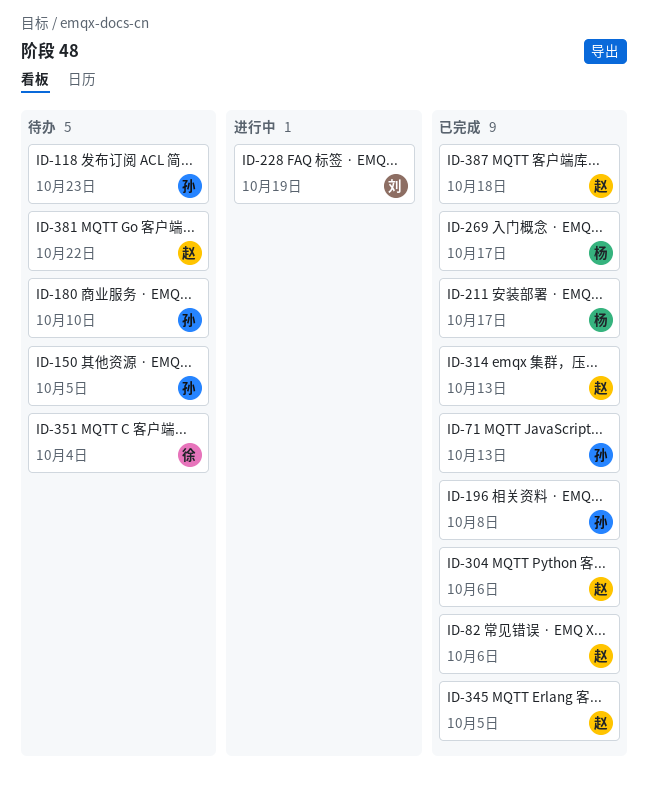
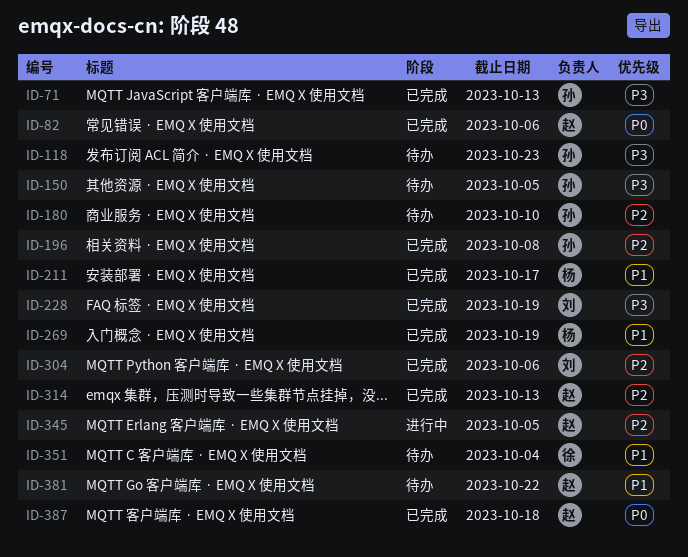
ID-228, status: 进行中 -> 已完成
ID-269, due: Oct 17 -> Oct 19
ID-304, owner: 赵 -> 刘
ID-345, status: 已完成 -> 进行中

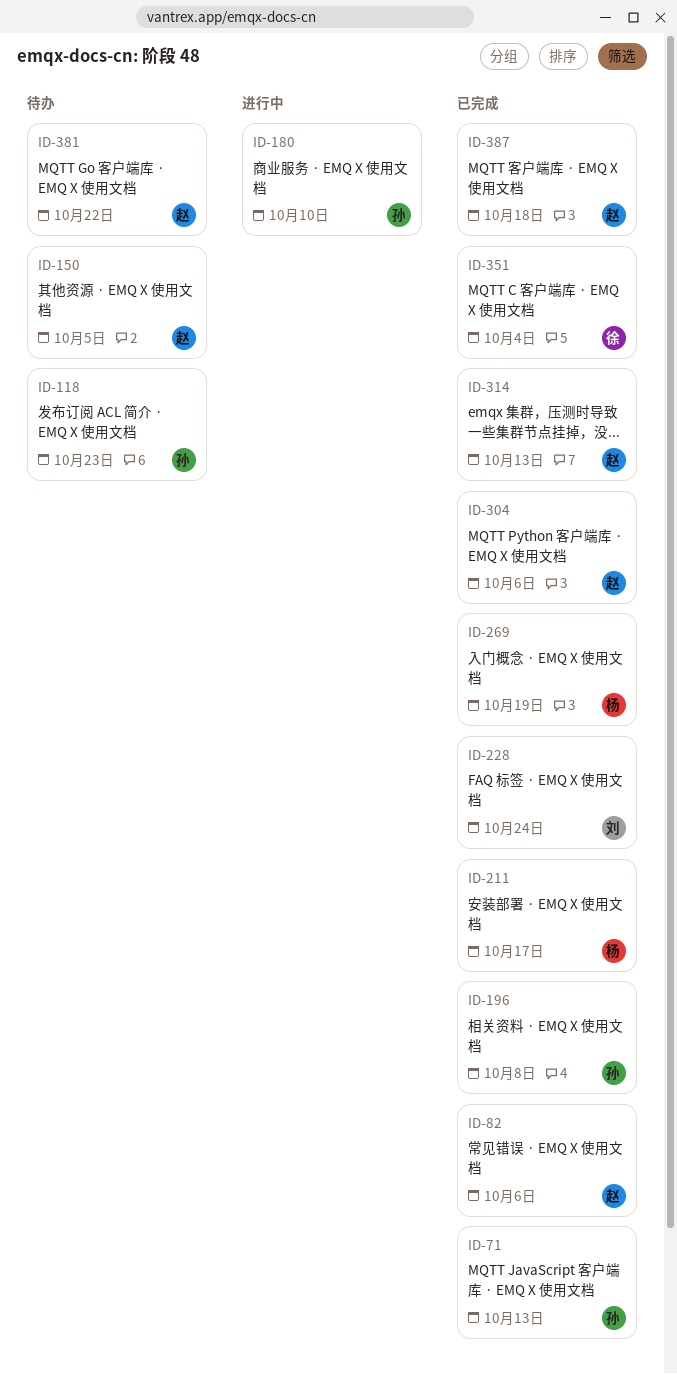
ID-150, owner: 孙 -> 赵
ID-180, status: 待办 -> 进行中
ID-228, due: Oct 19 -> Oct 24
ID-304, owner: 刘 -> 赵
ID-345: present -> none
ID-351, status: 待办 -> 已完成

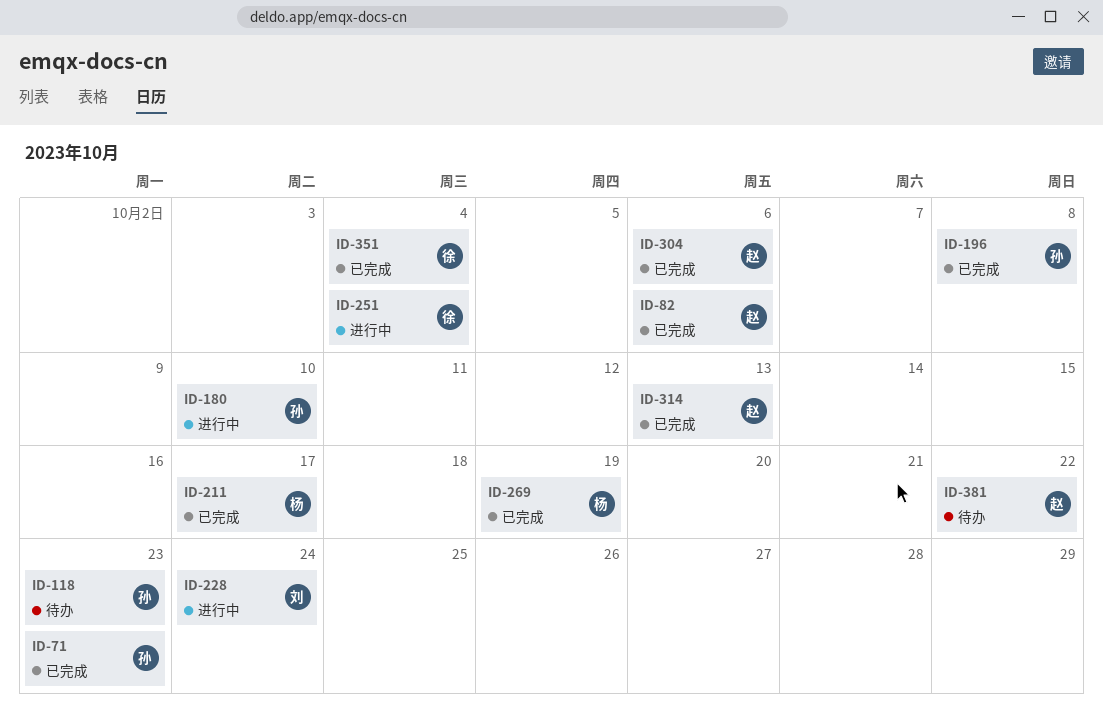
ID-71, due: Oct 13 -> Oct 23
ID-150: present -> none
ID-228, status: 已完成 -> 进行中
ID-251: none -> present
ID-387: present -> none

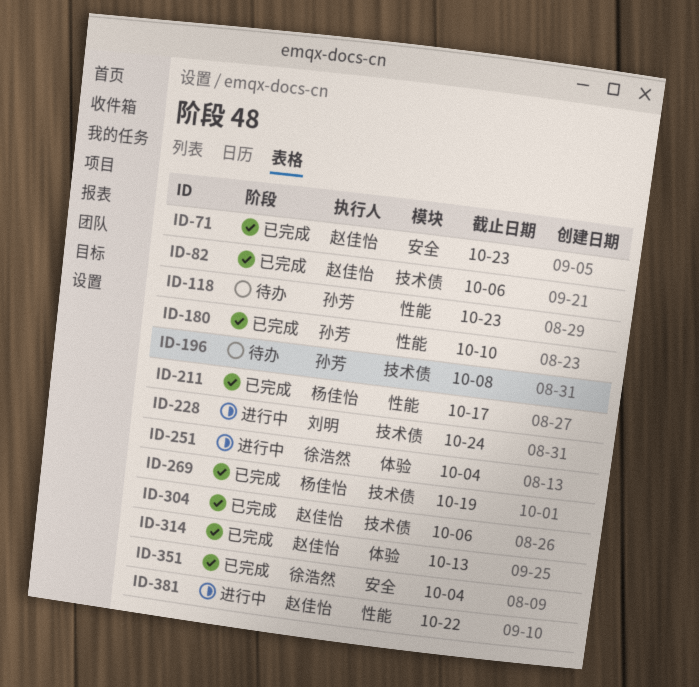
ID-71, owner: 孙芳 -> 赵佳怡
ID-180, status: 进行中 -> 已完成
ID-196, status: 已完成 -> 待办
ID-381, status: 待办 -> 进行中

